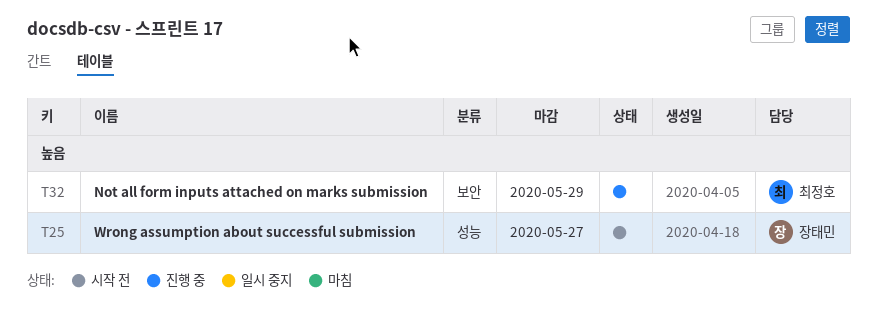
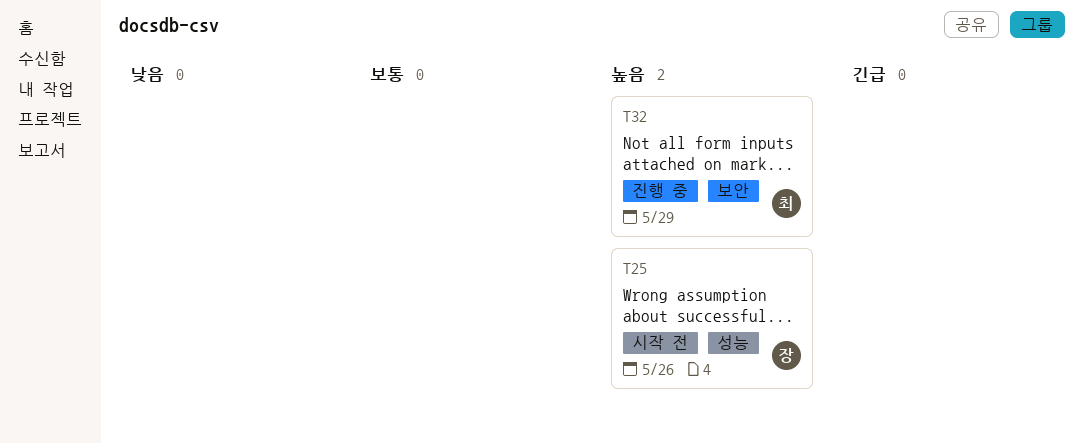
T25, due: May 27 -> May 26

